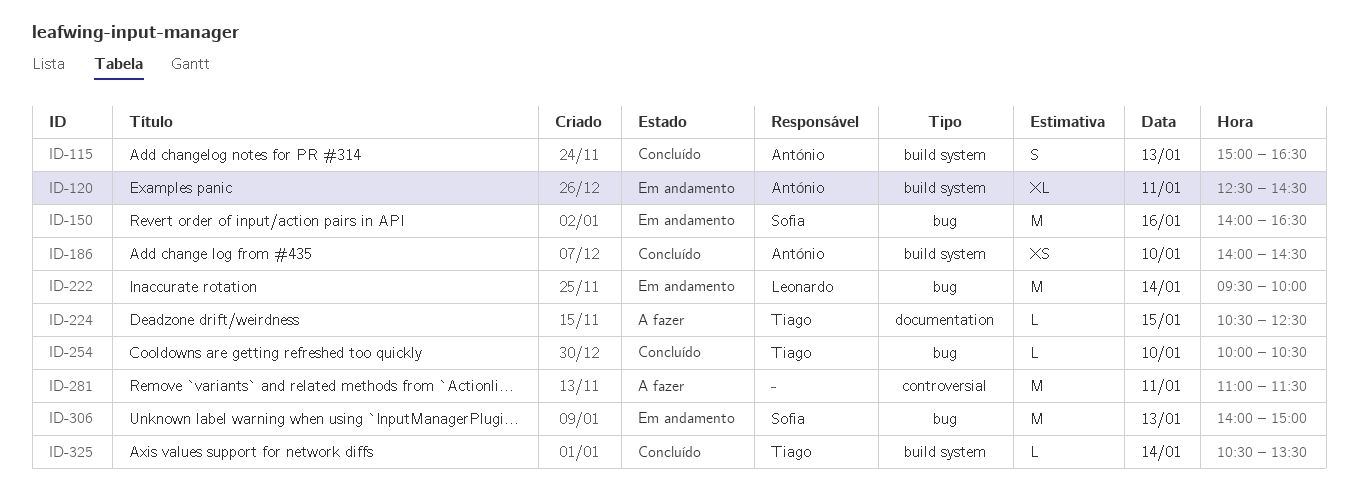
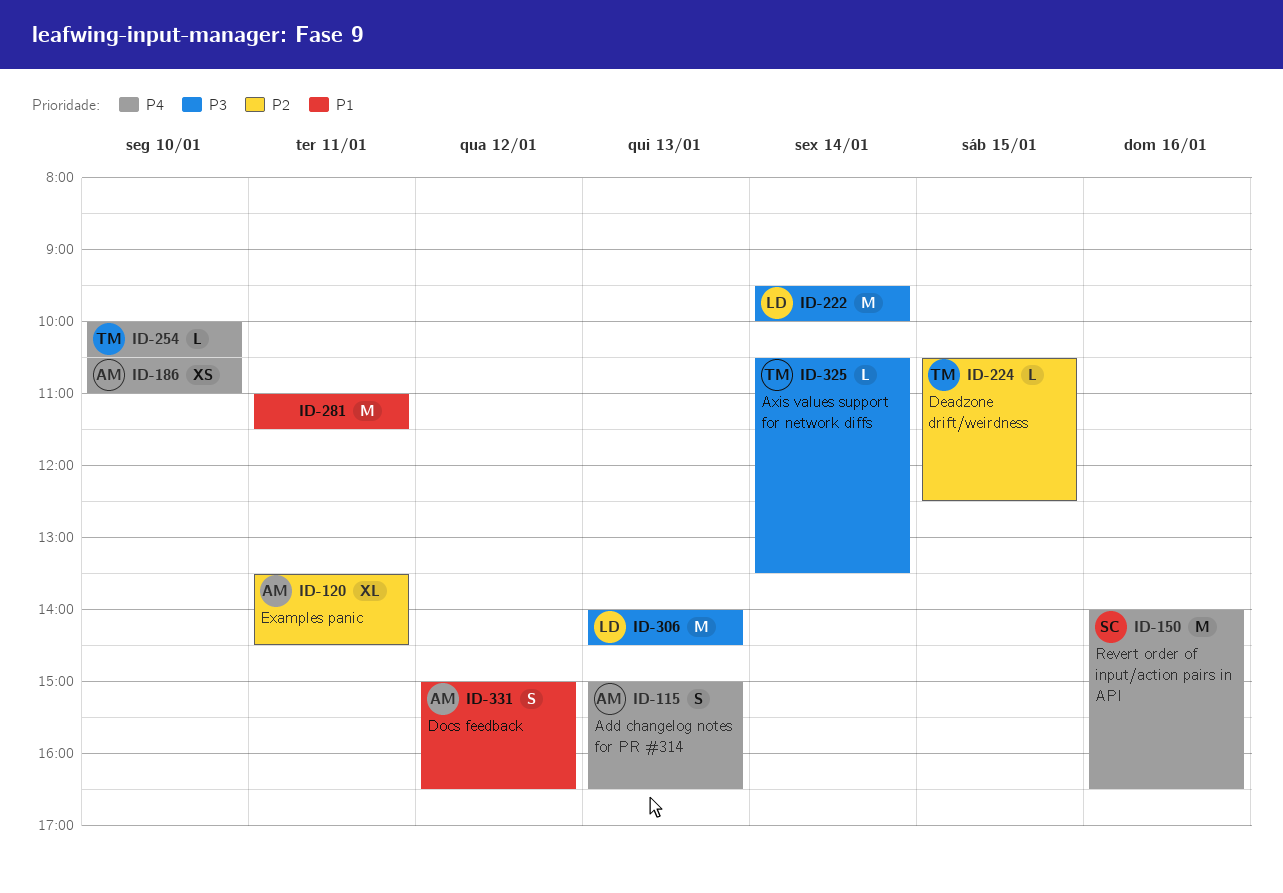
ID-120, begins: 12:30 -> 13:30
ID-186, begins: 14:00 -> 10:30
ID-186, ends: 14:30 -> 11:00
ID-306, owner: Sofia -> Leonardo
ID-306, ends: 15:00 -> 14:30
ID-331: none -> present

